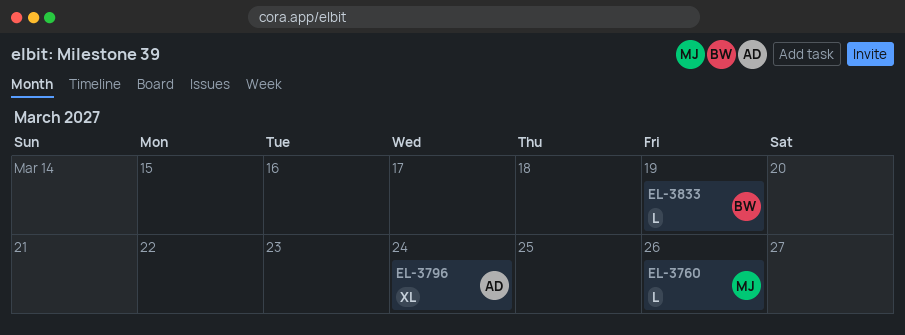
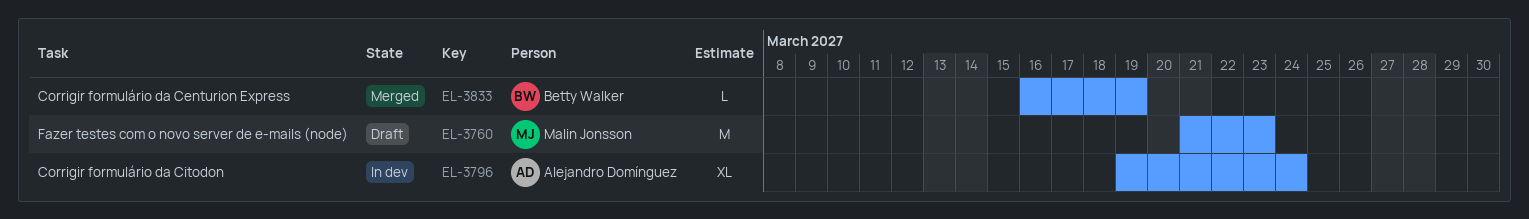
EL-3760, estimate: L -> M
EL-3760, due: Mar 26 -> Mar 23

